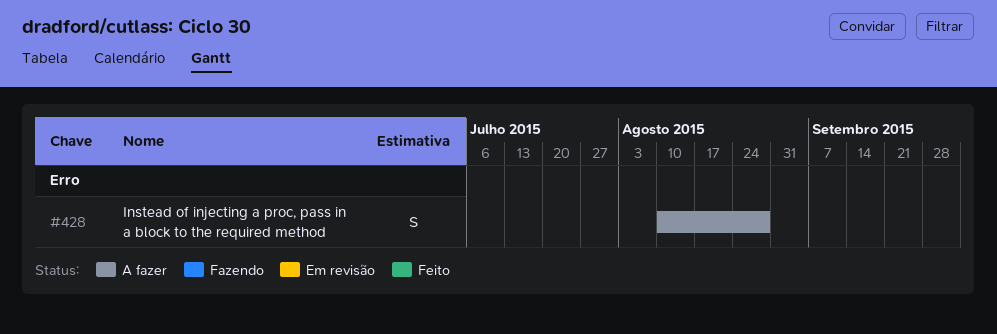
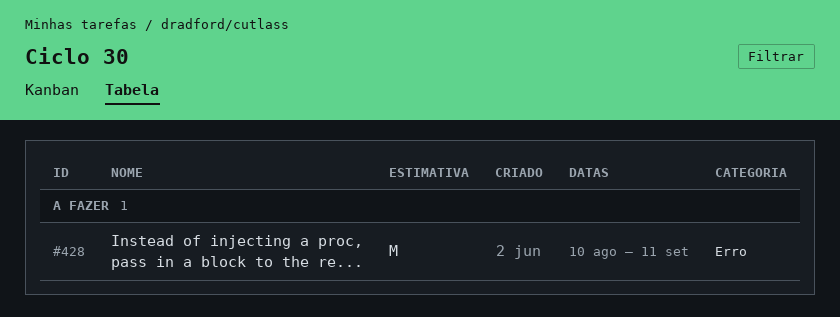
#428, estimate: S -> M
#428, due: Aug 28 -> Sep 11

